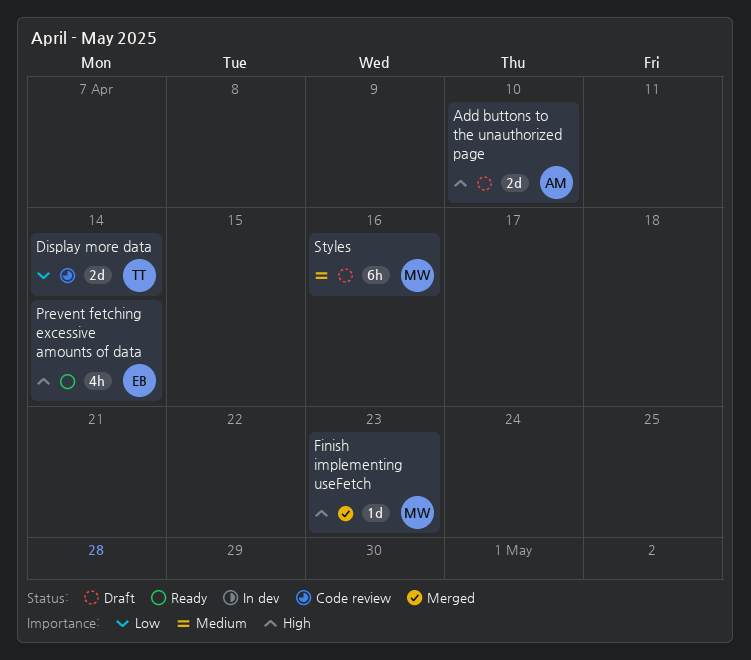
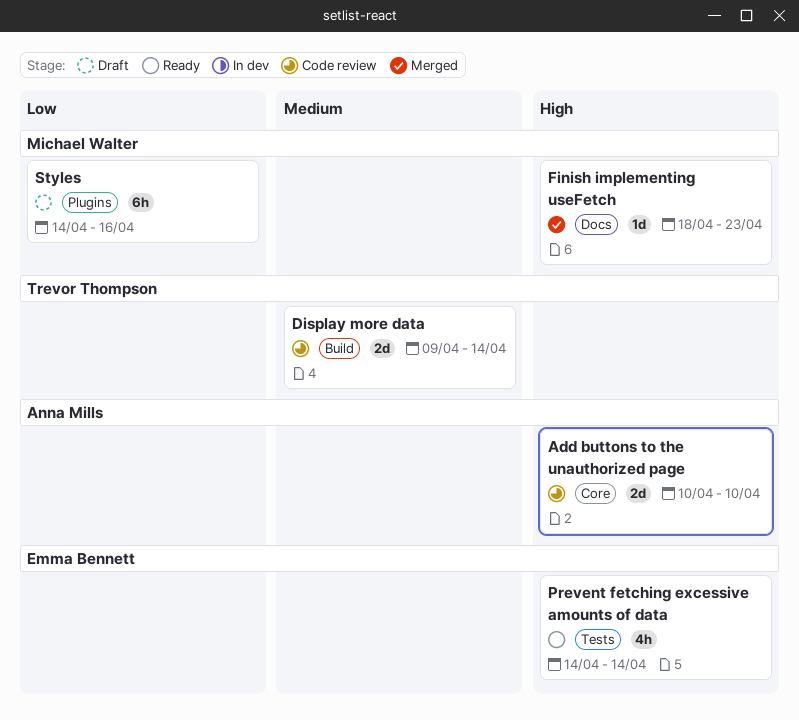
Add buttons to the unauthorized page, status: Draft -> Code review
Display more data, priority: Low -> Medium
Styles, priority: Medium -> Low

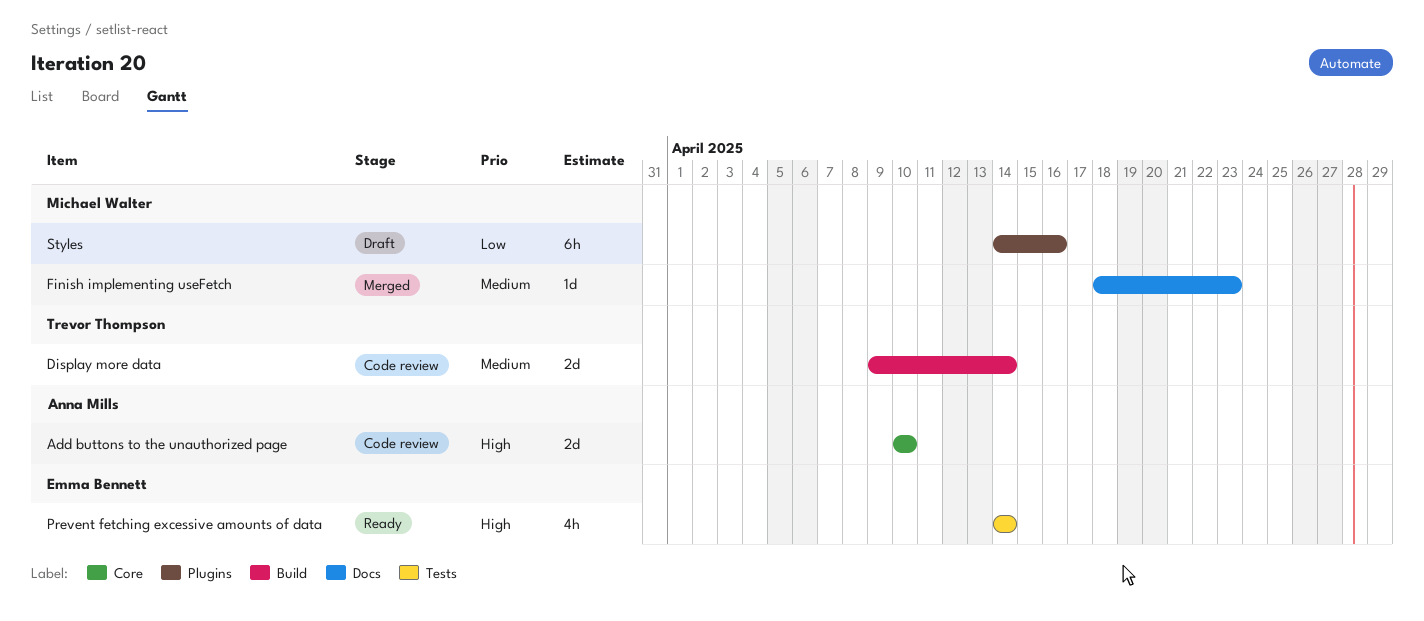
Finish implementing useFetch, priority: High -> Medium

